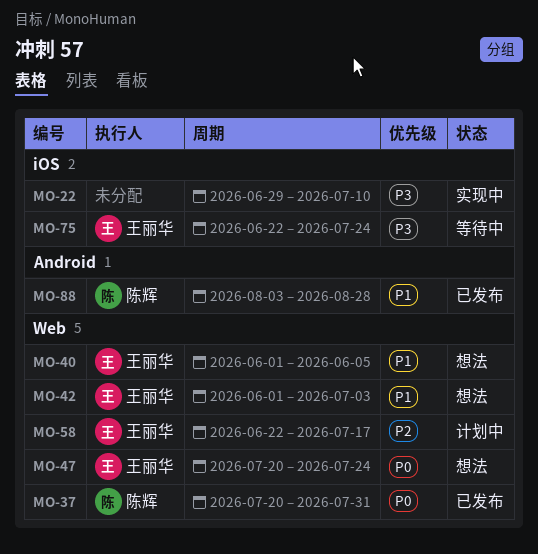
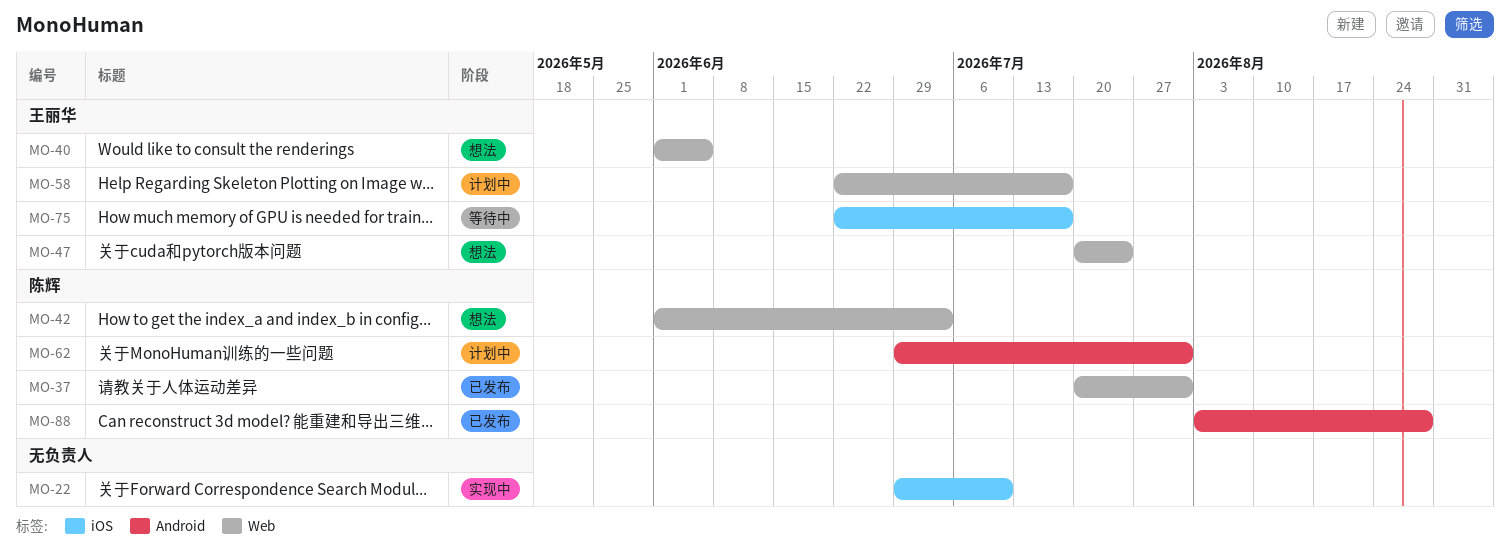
MO-42, owner: 王丽华 -> 陈辉
MO-62: none -> present
MO-75, due: Jul 24 -> Jul 17

